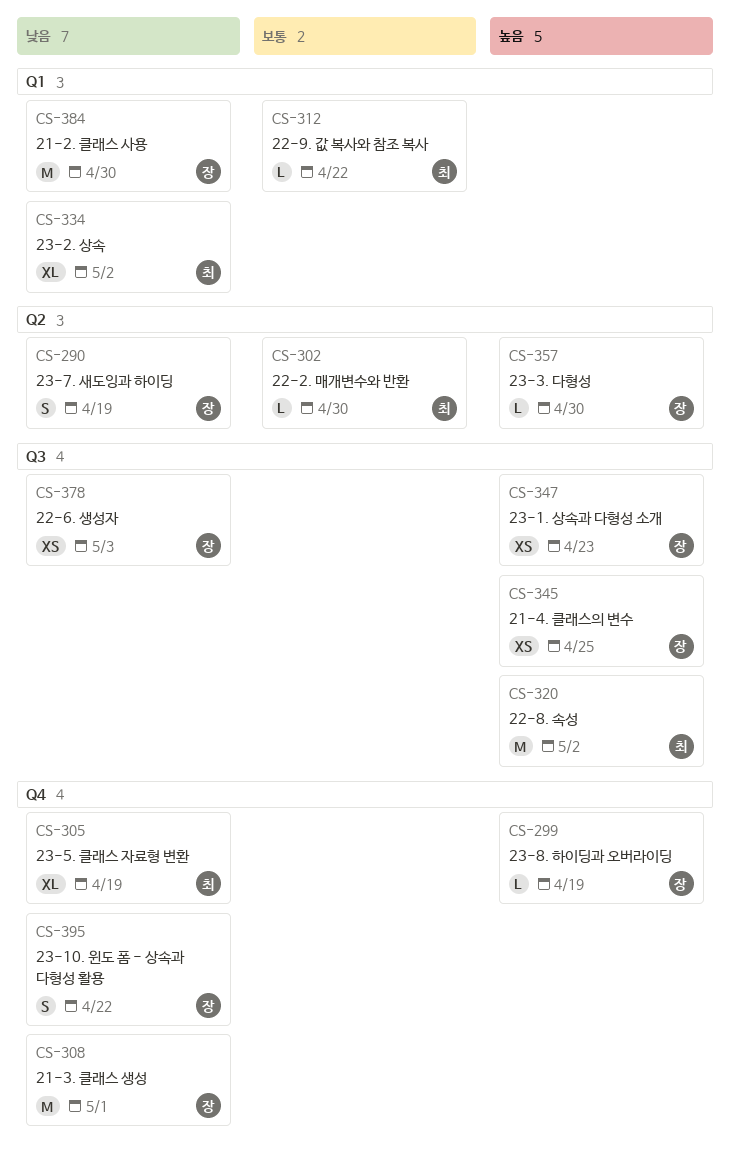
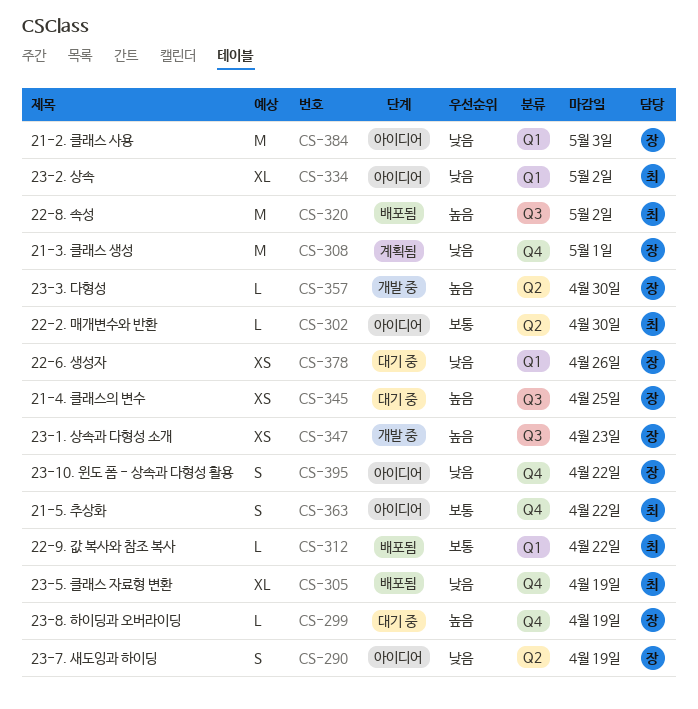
CS-363: none -> present
CS-378, label: Q3 -> Q1
CS-378, due: May 3 -> Apr 26
CS-384, due: Apr 30 -> May 3

